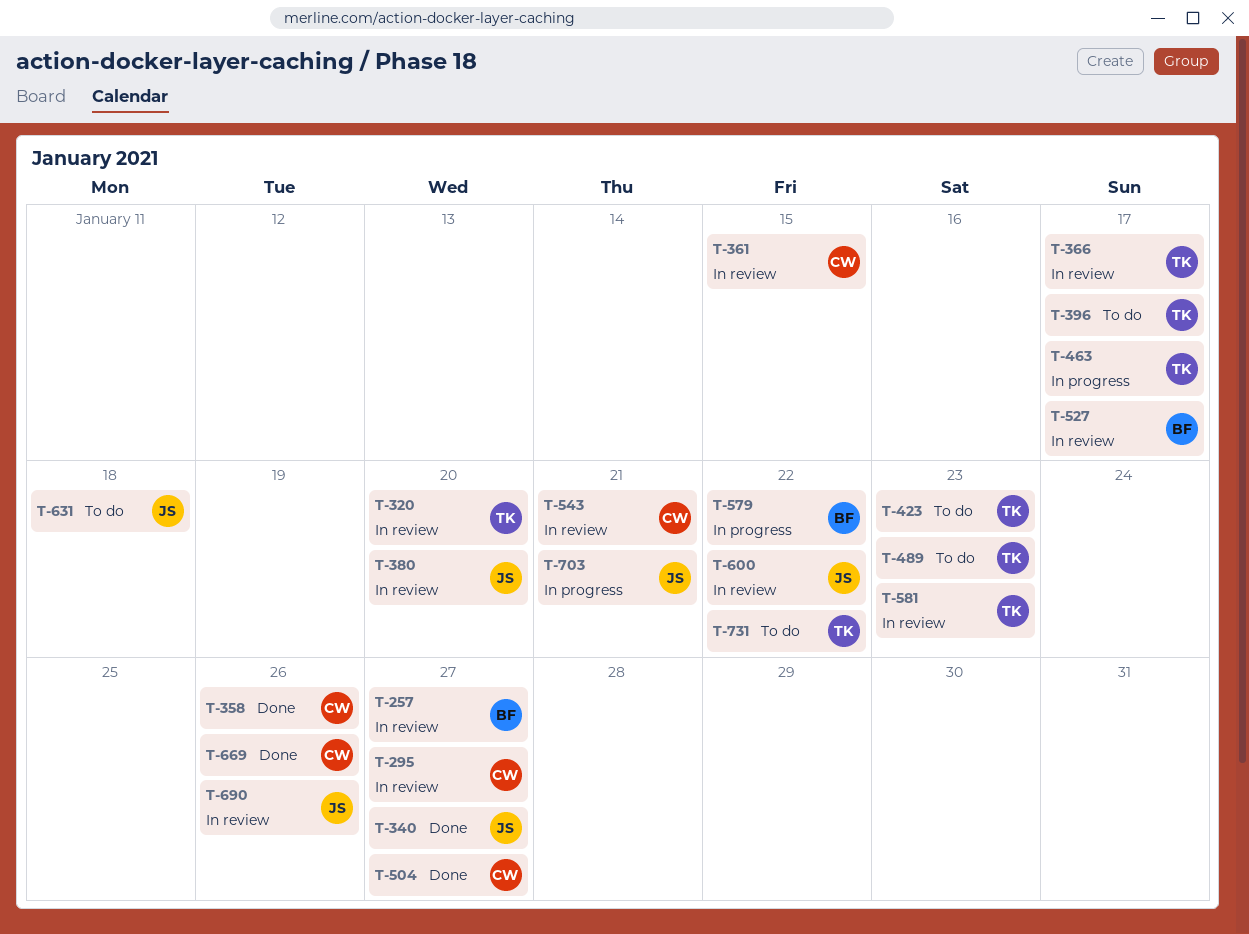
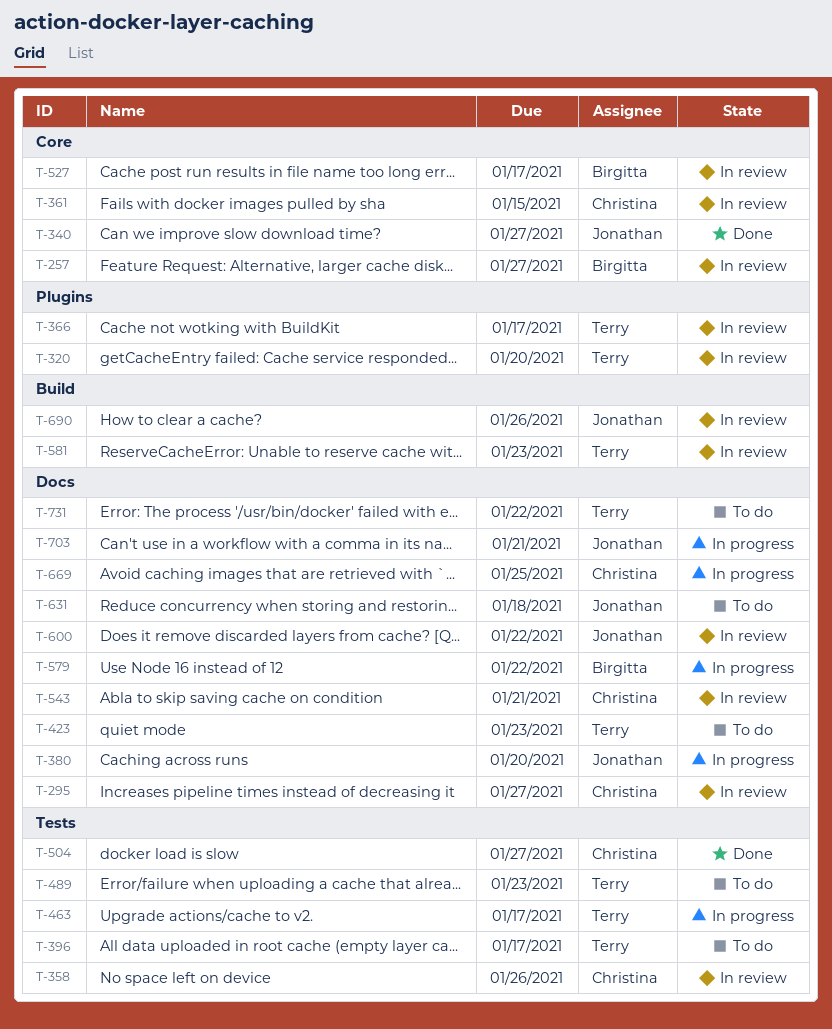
T-358, status: Done -> In review
T-380, status: In review -> In progress
T-669, status: Done -> In progress
T-669, due: Jan 26 -> Jan 25

